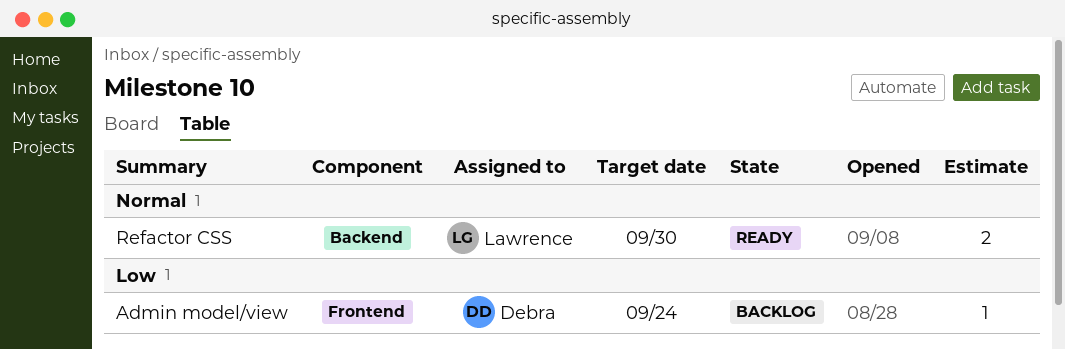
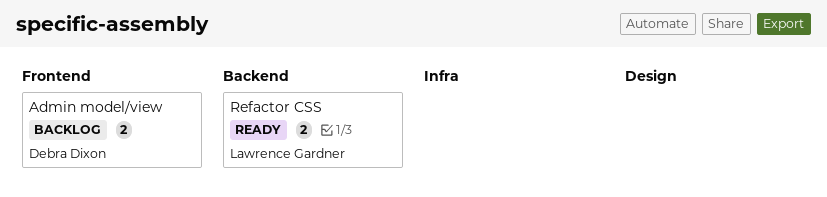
Admin model/view, estimate: 1 -> 2

